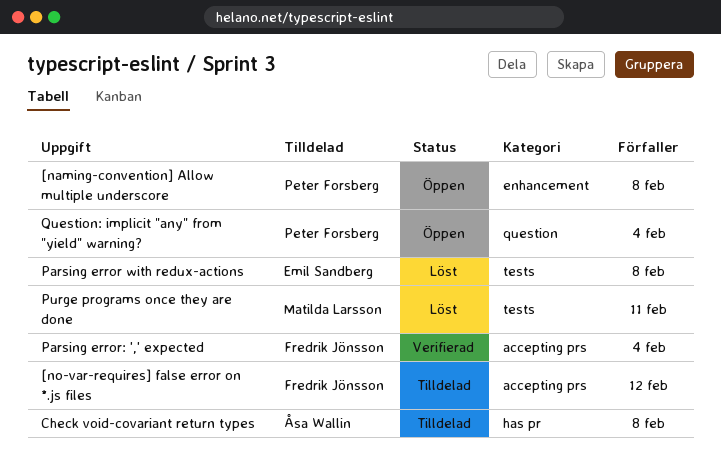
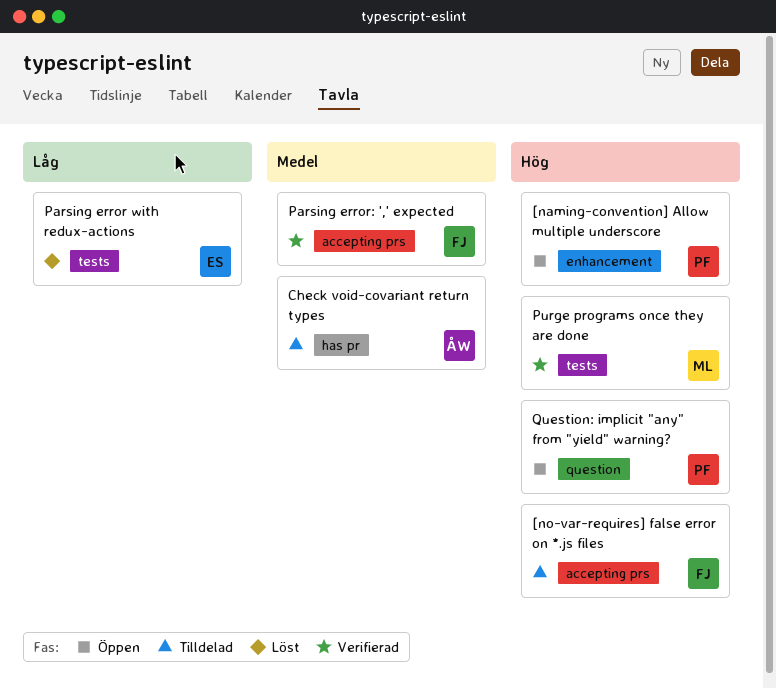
Purge programs once they are done, status: Löst -> Verifierad

